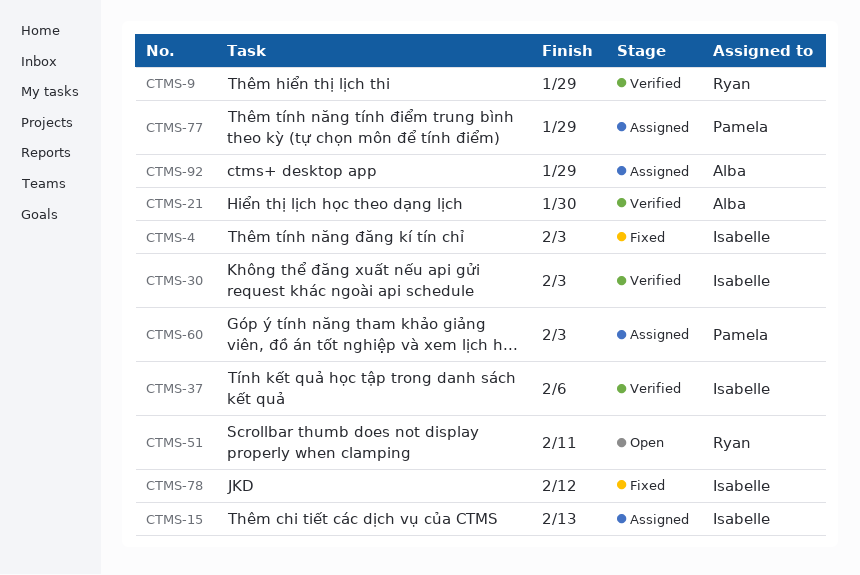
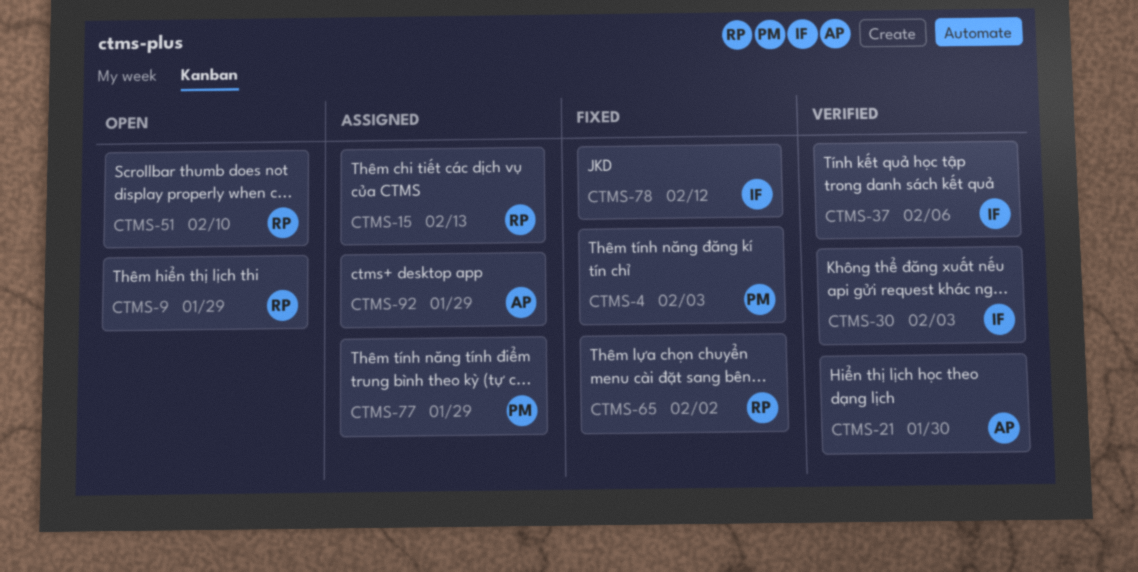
CTMS-4, owner: Isabelle -> Pamela
CTMS-9, status: Verified -> Open
CTMS-15, owner: Isabelle -> Ryan
CTMS-51, due: Feb 11 -> Feb 10
CTMS-60: present -> none
CTMS-65: none -> present

